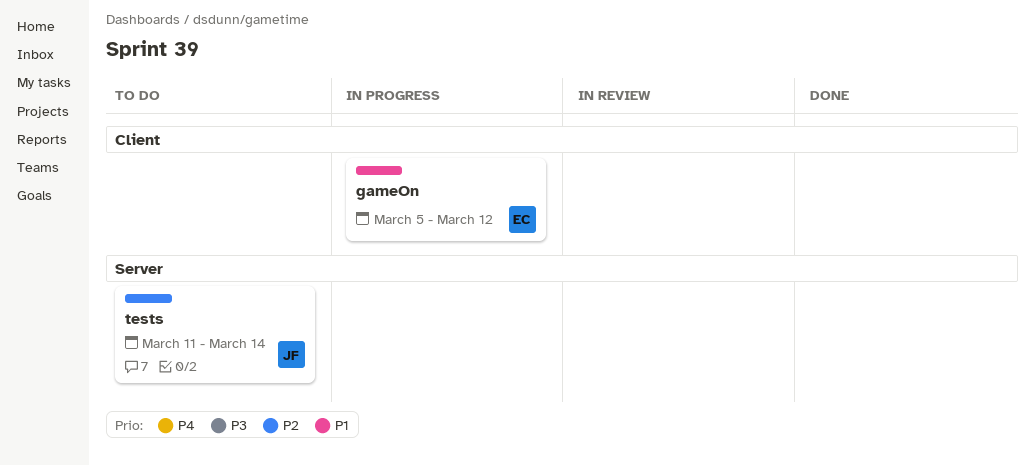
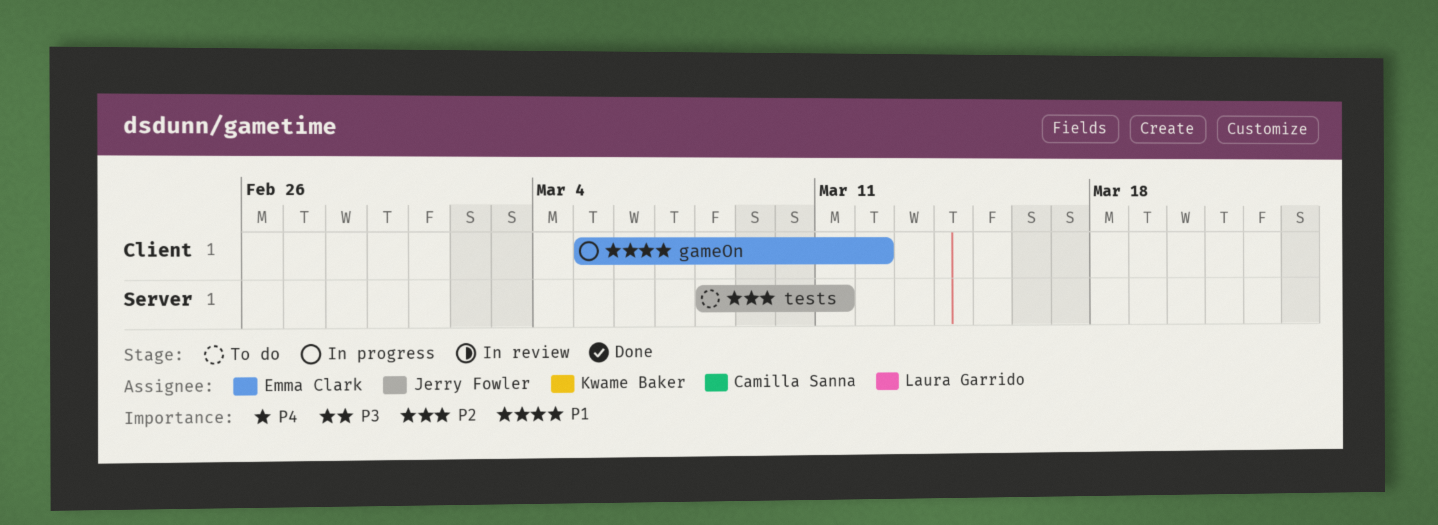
tests, start: Mar 11 -> Mar 8
tests, due: Mar 14 -> Mar 11

